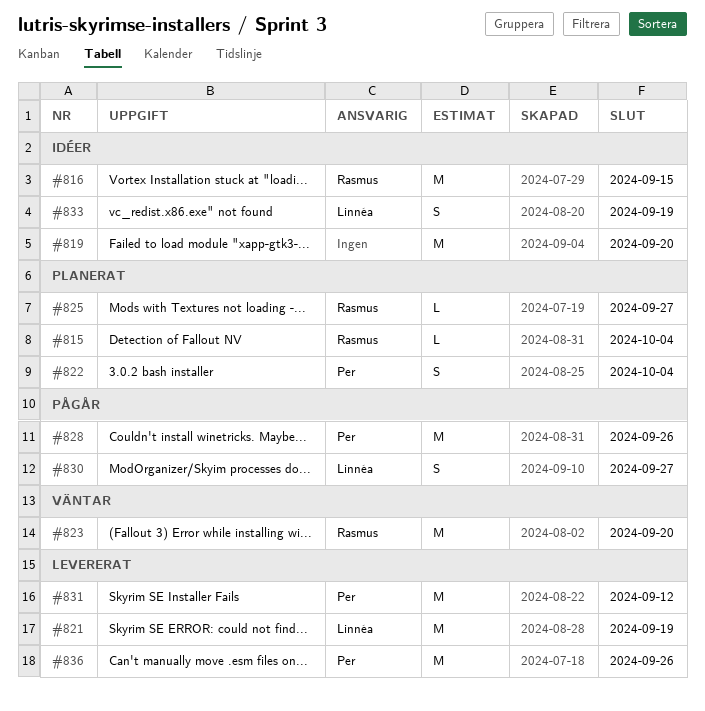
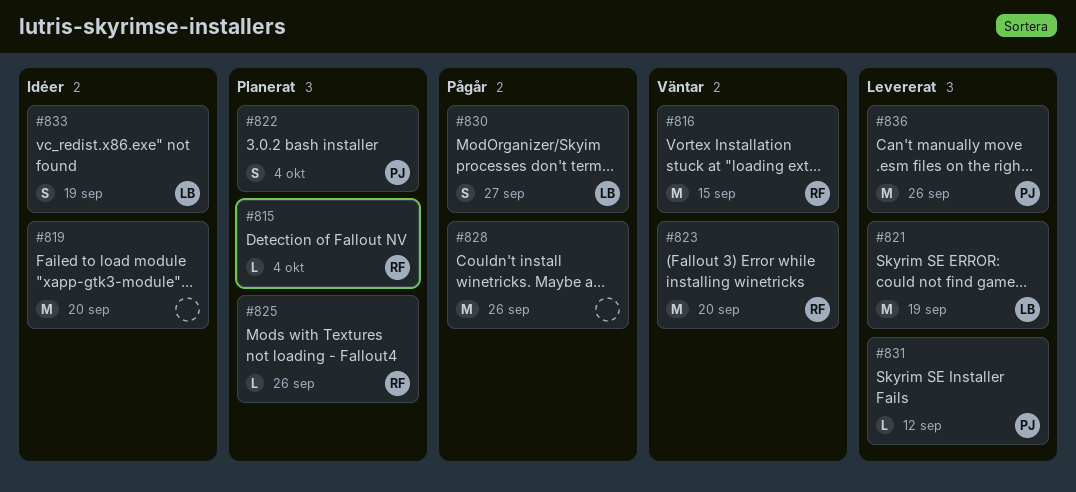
#816, status: Idéer -> Väntar
#825, due: Sep 27 -> Sep 26
#828, owner: Per -> none
#831, estimate: M -> L

